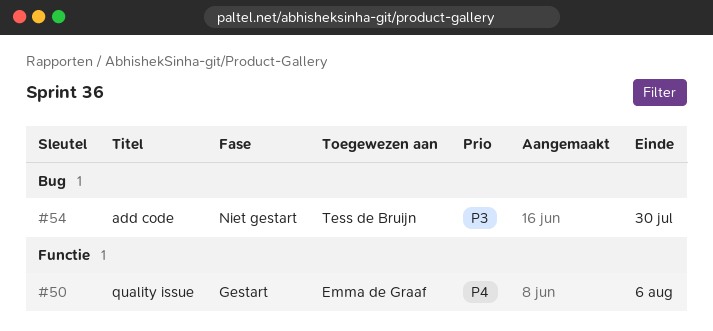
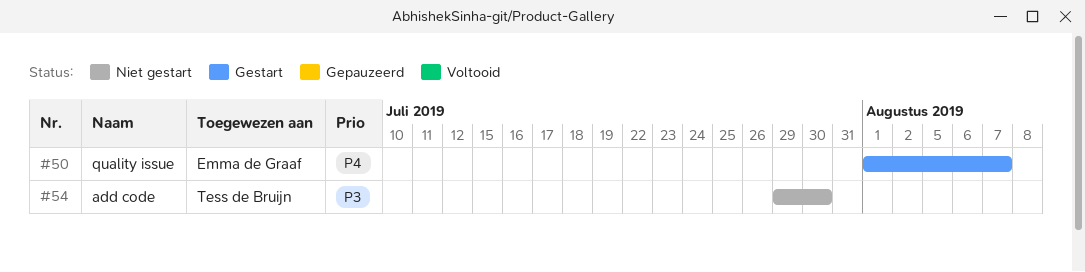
#50, due: Aug 6 -> Aug 7

